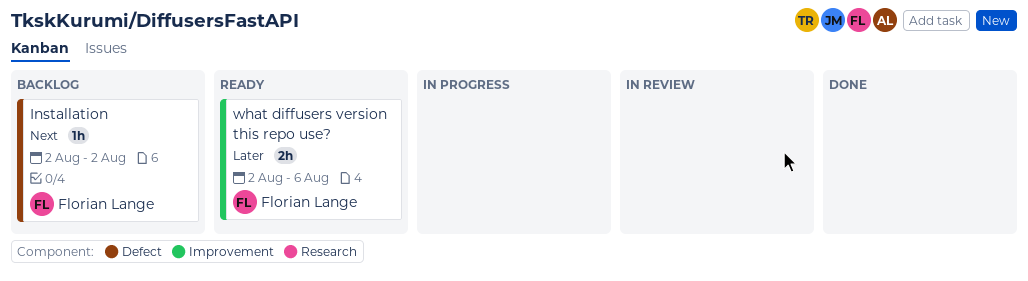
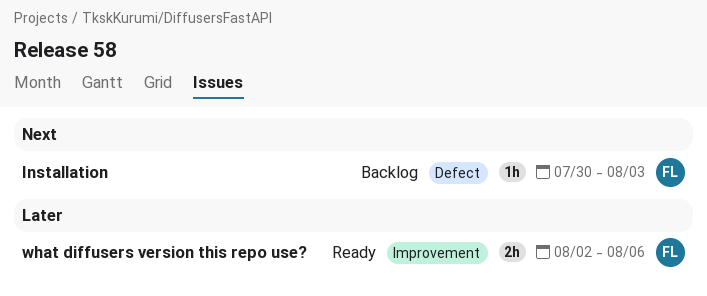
Installation, start: Aug 2 -> Jul 30
Installation, due: Aug 2 -> Aug 3

